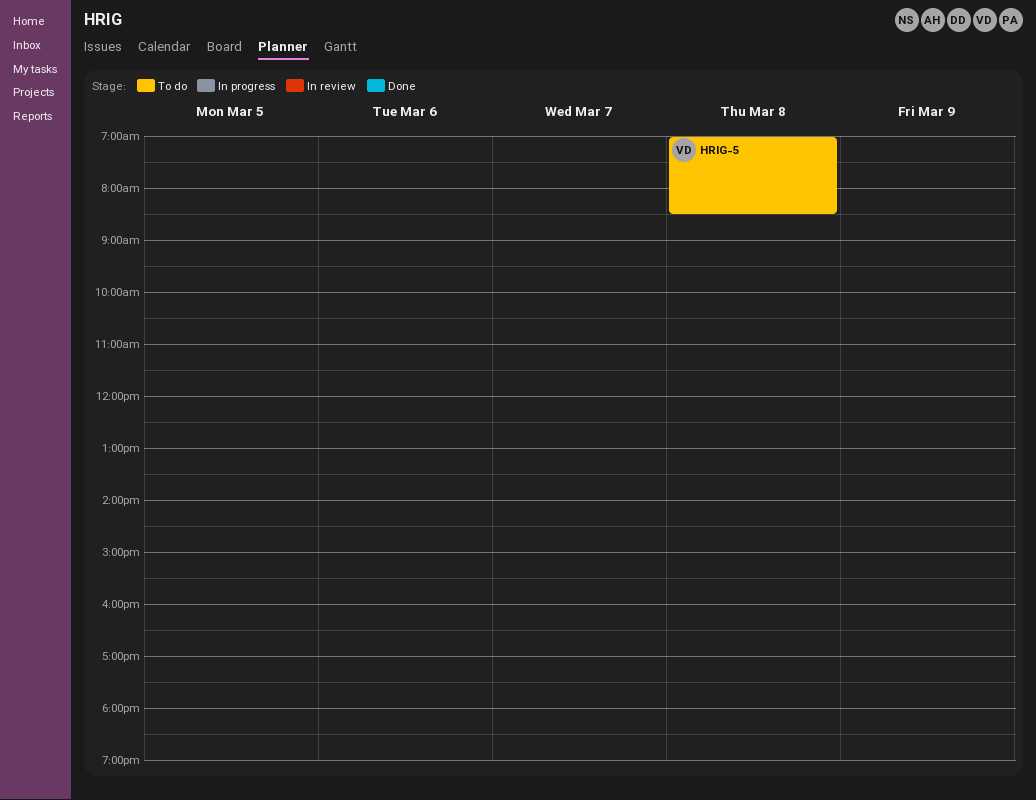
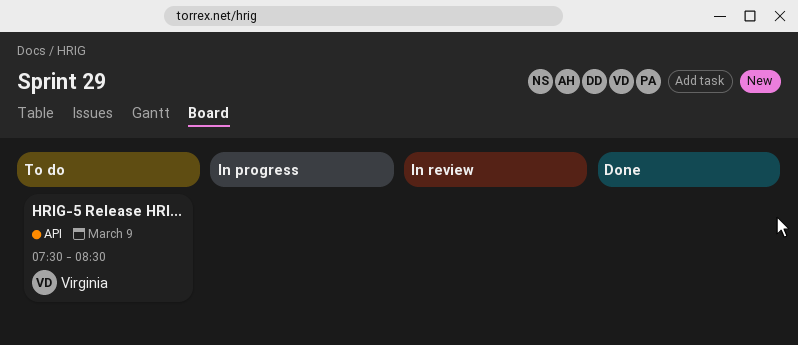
HRIG-5, day: Mar 8 -> Mar 9
HRIG-5, begins: 07:00 -> 07:30

